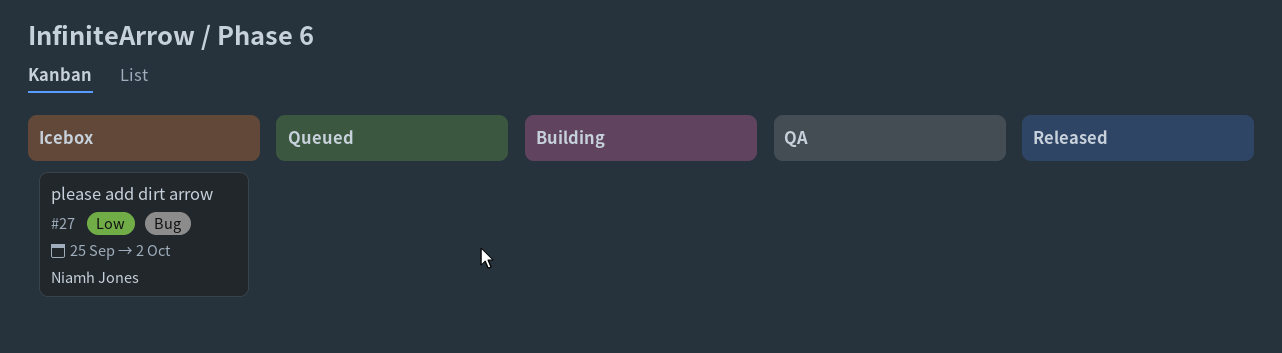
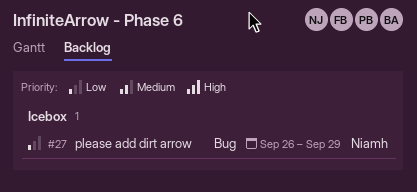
#27, start: Sep 25 -> Sep 26
#27, due: Oct 2 -> Sep 29

